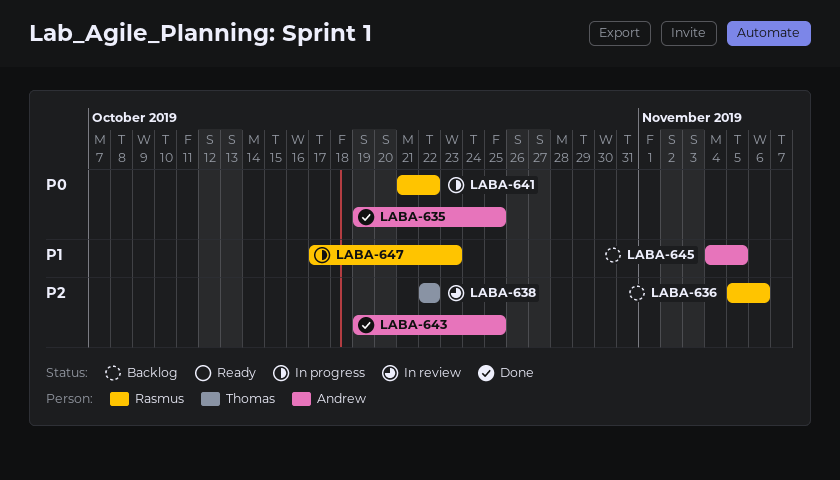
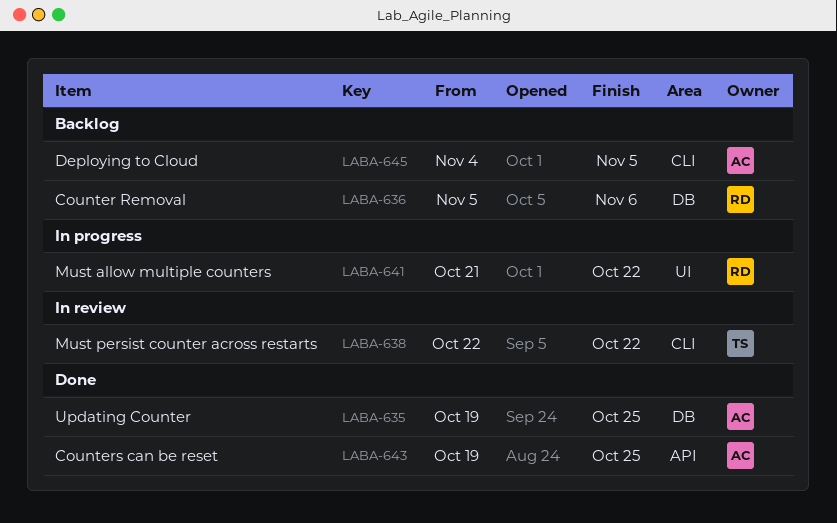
LABA-647: present -> none

